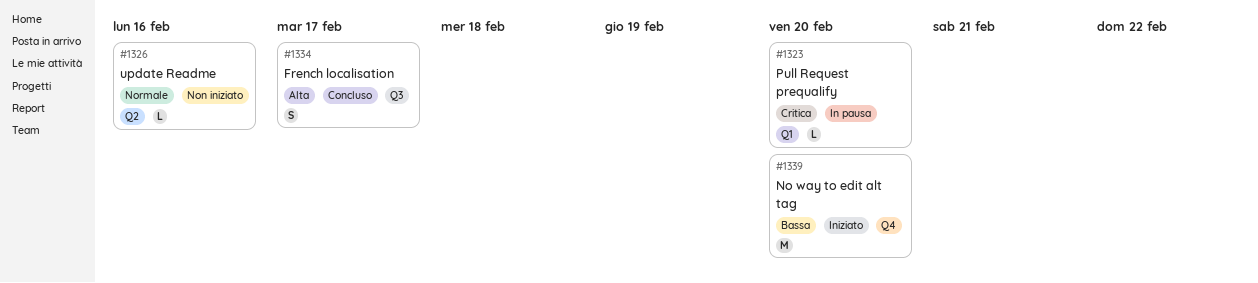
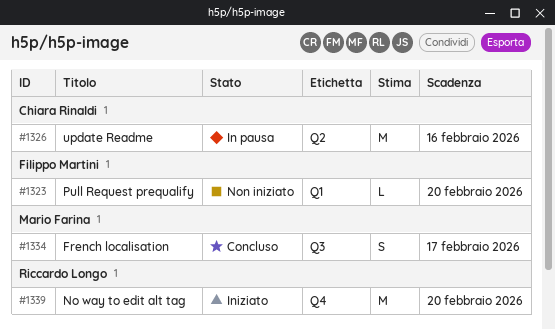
#1323, status: In pausa -> Non iniziato
#1326, status: Non iniziato -> In pausa
#1326, estimate: L -> M

